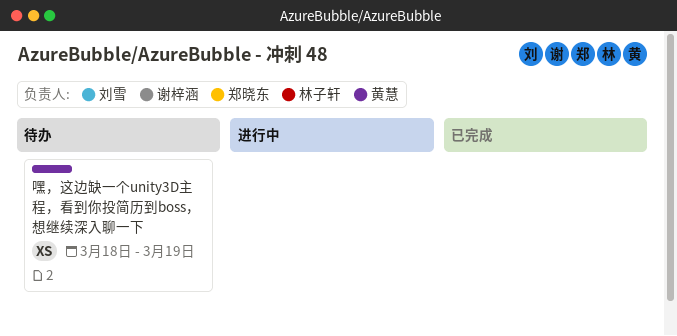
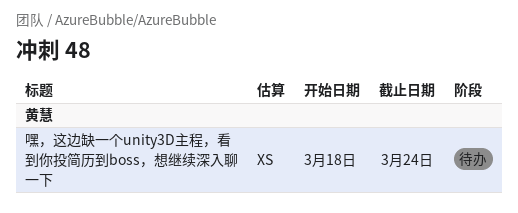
嘿，这边缺一个unity3D主程，看到你投简历到boss，想继续深入聊一下, due: Mar 19 -> Mar 24

